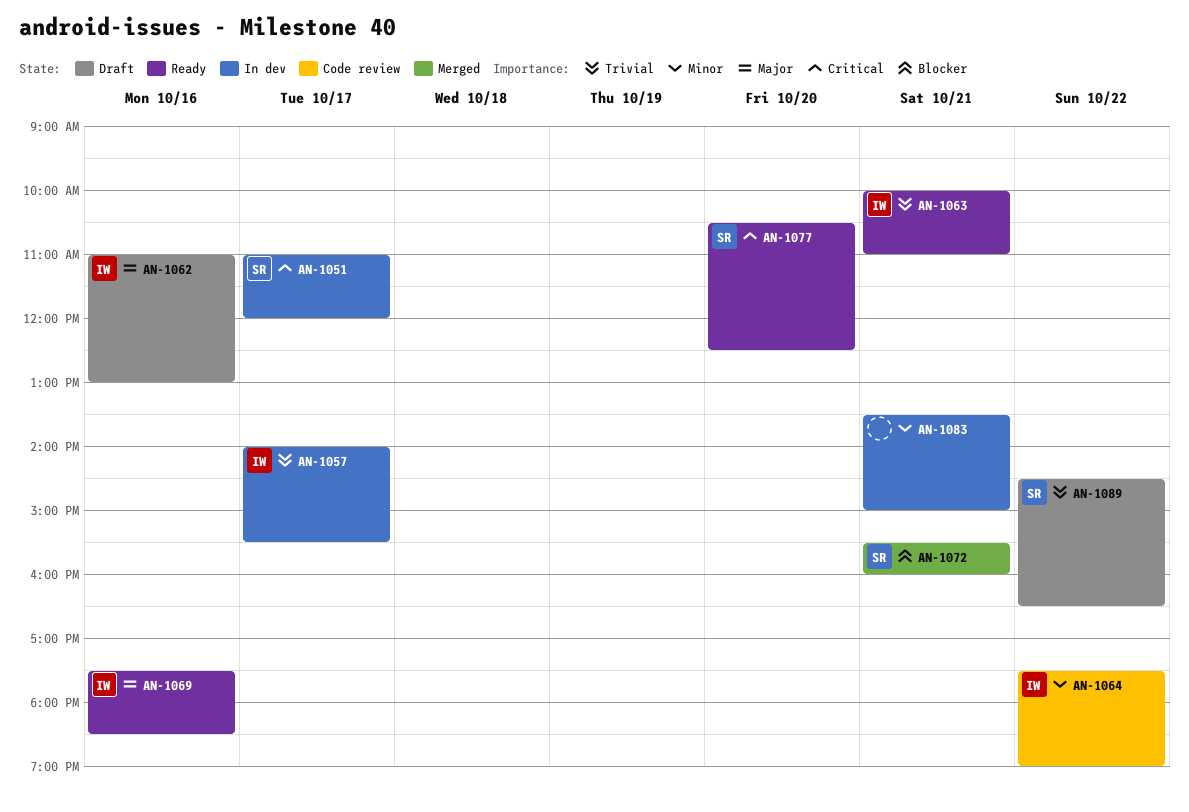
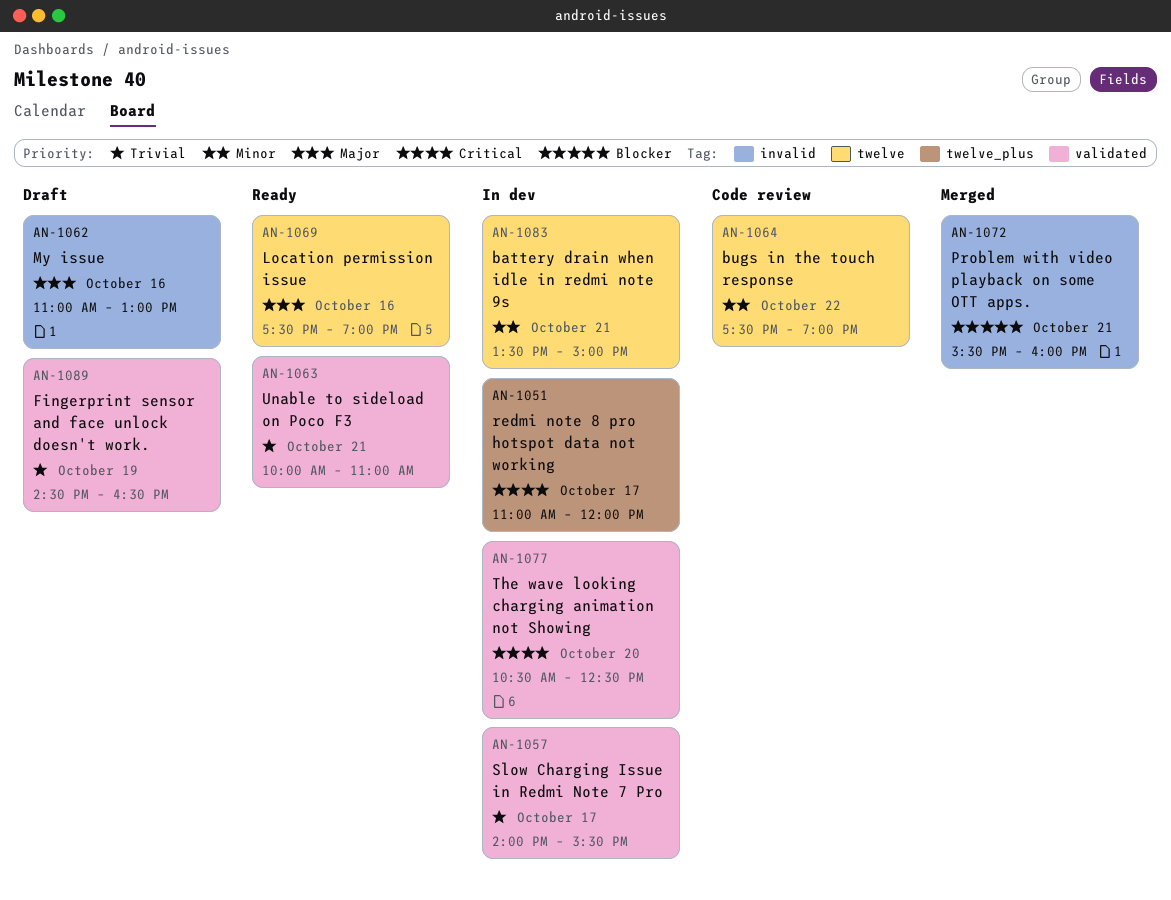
AN-1069, ends: 18:30 -> 19:00
AN-1077, status: Ready -> In dev
AN-1089, day: Oct 22 -> Oct 19

